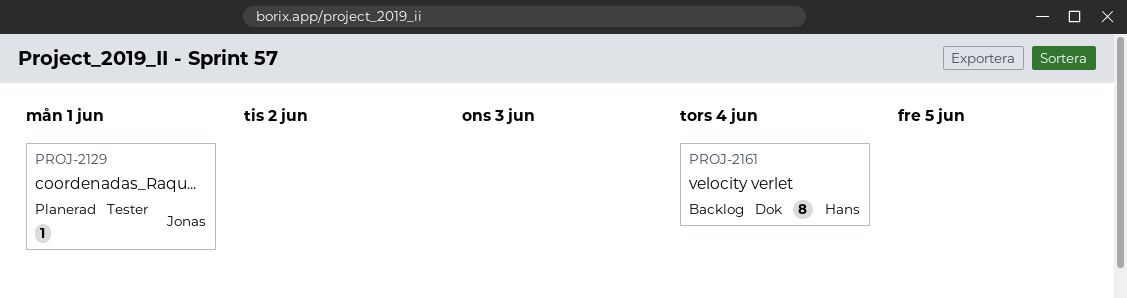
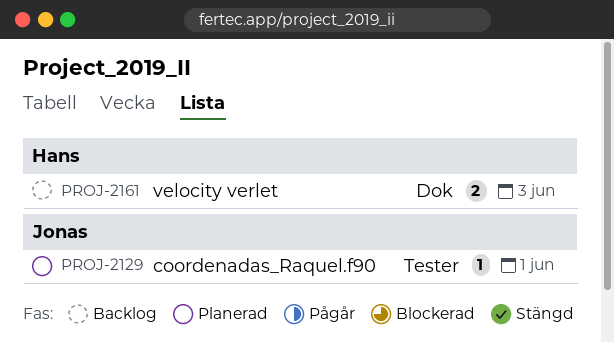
PROJ-2161, estimate: 8 -> 2
PROJ-2161, due: Jun 4 -> Jun 3

